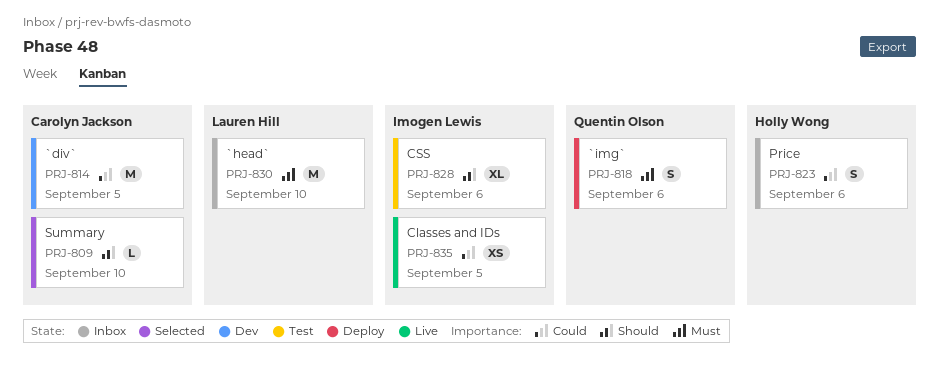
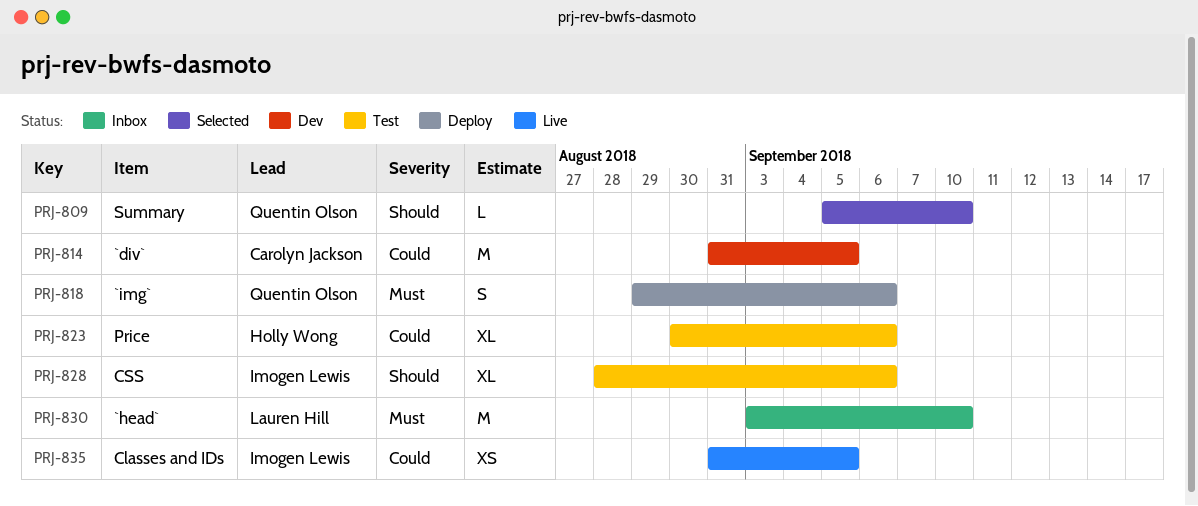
PRJ-809, owner: Carolyn Jackson -> Quentin Olson
PRJ-823, status: Inbox -> Test
PRJ-823, estimate: S -> XL

